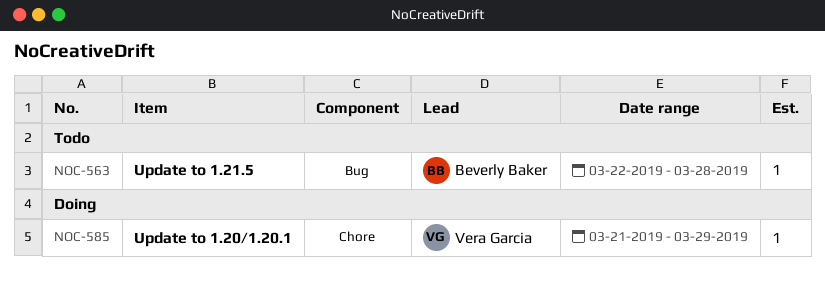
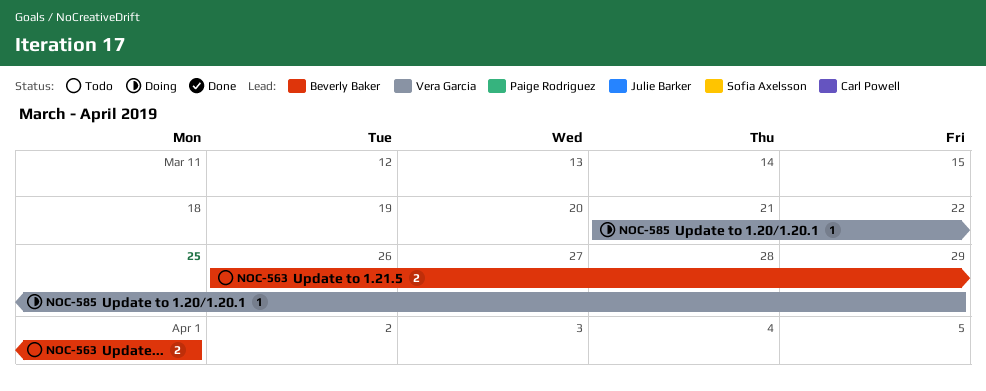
NOC-563, estimate: 1 -> 2
NOC-563, start: Mar 22 -> Mar 26
NOC-563, due: Mar 28 -> Apr 1

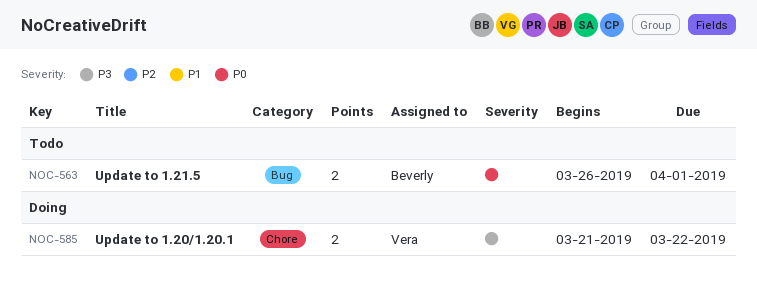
NOC-585, estimate: 1 -> 2
NOC-585, due: Mar 29 -> Mar 22

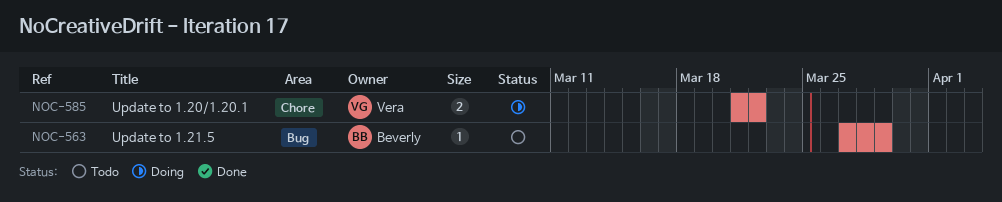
NOC-563, estimate: 2 -> 1
NOC-563, start: Mar 26 -> Mar 27
NOC-563, due: Apr 1 -> Mar 29

